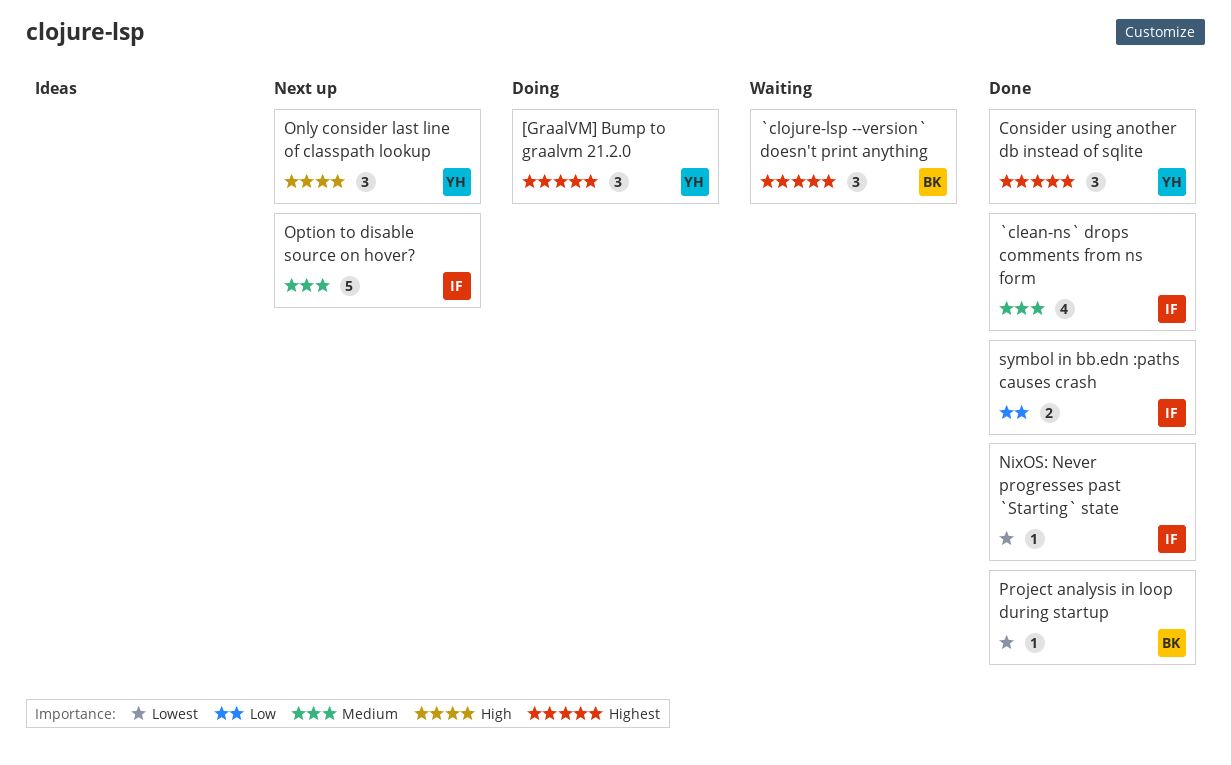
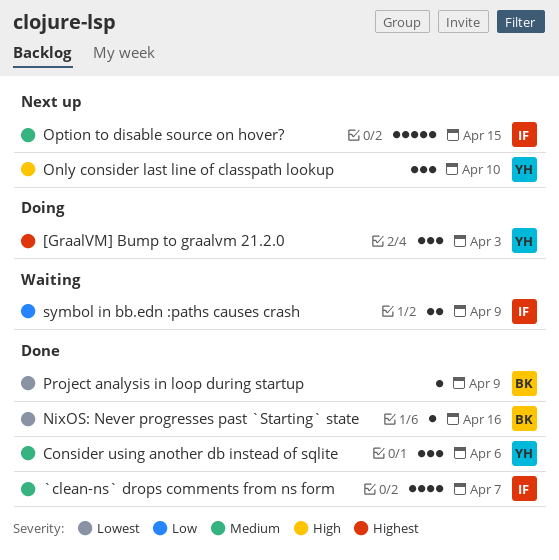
`clojure-lsp --version` doesn't print anything: present -> none
Consider using another db instead of sqlite, priority: Highest -> Medium
NixOS: Never progresses past `Starting` state, owner: IF -> BK
symbol in bb.edn :paths causes crash, status: Done -> Waiting

